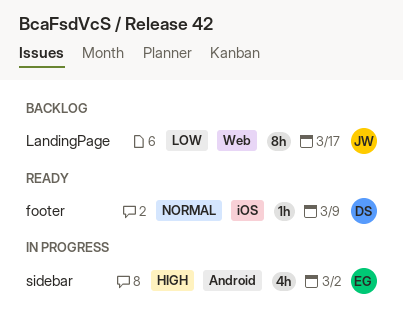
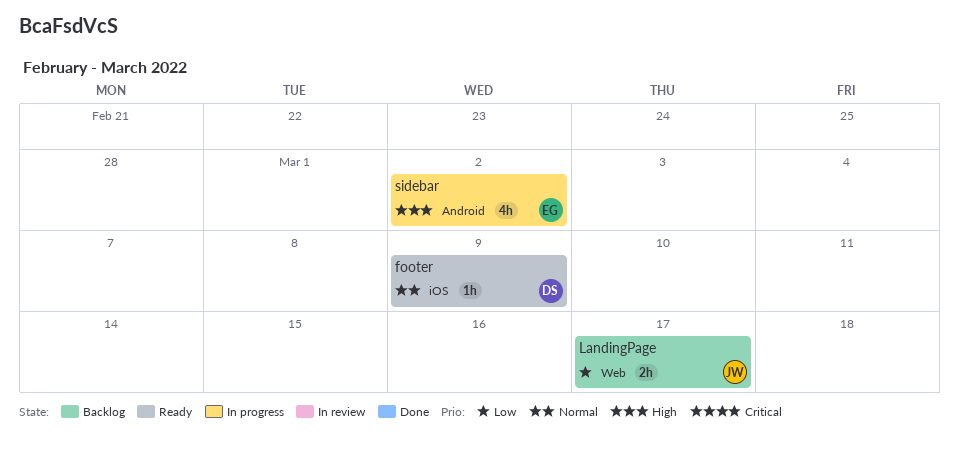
LandingPage, estimate: 8h -> 2h

